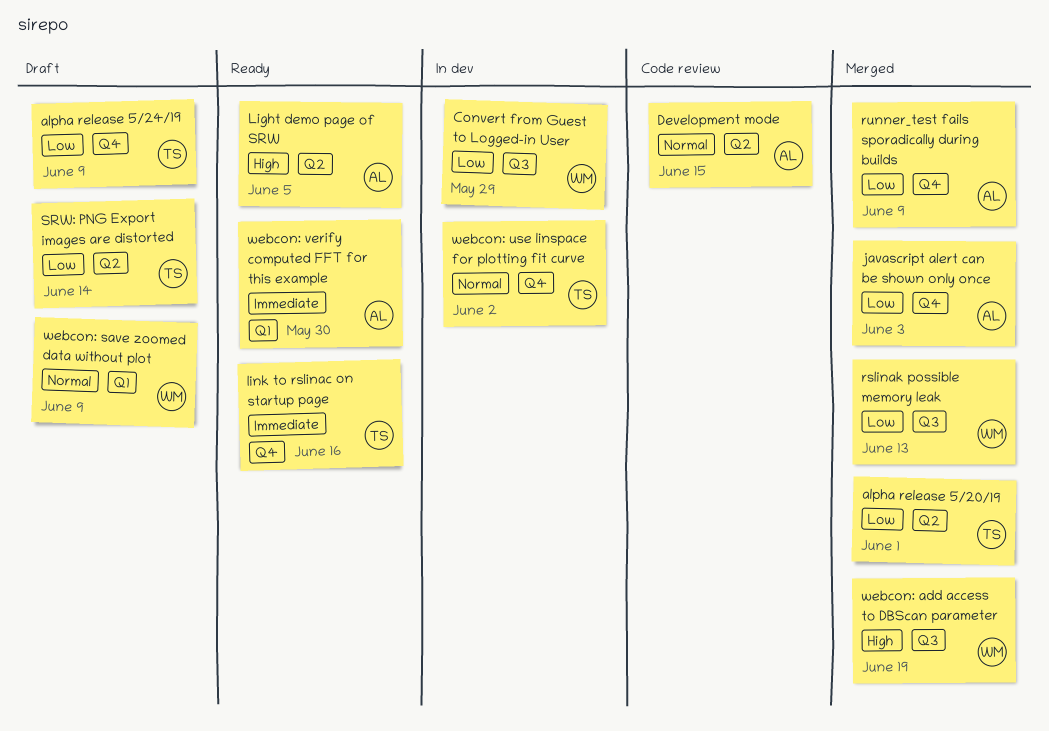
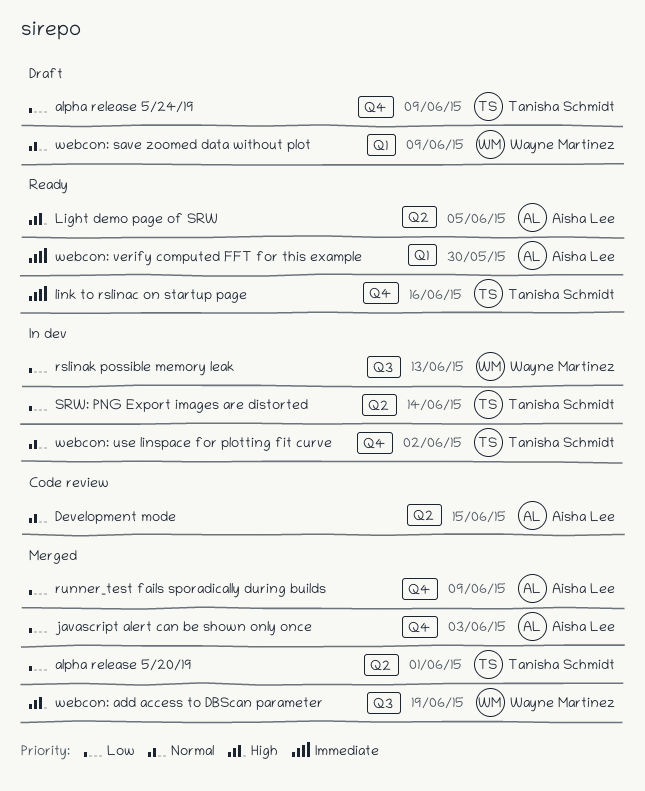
Convert from Guest to Logged-in User: present -> none
rslinak possible memory leak, status: Merged -> In dev
SRW: PNG Export images are distorted, status: Draft -> In dev

